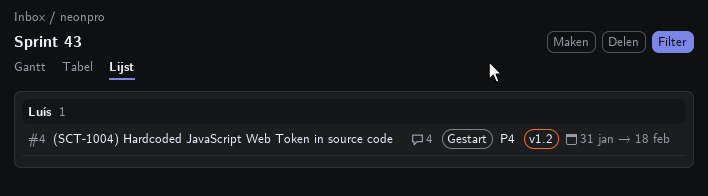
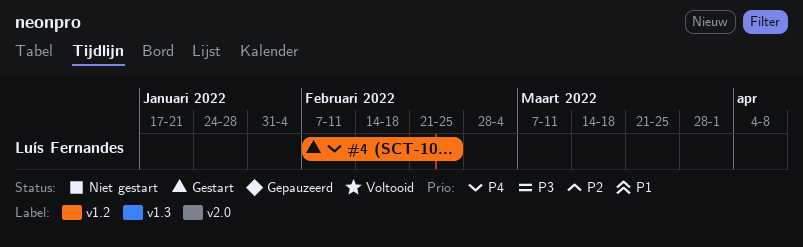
#4, start: Jan 31 -> Feb 7
#4, due: Feb 18 -> Feb 25

